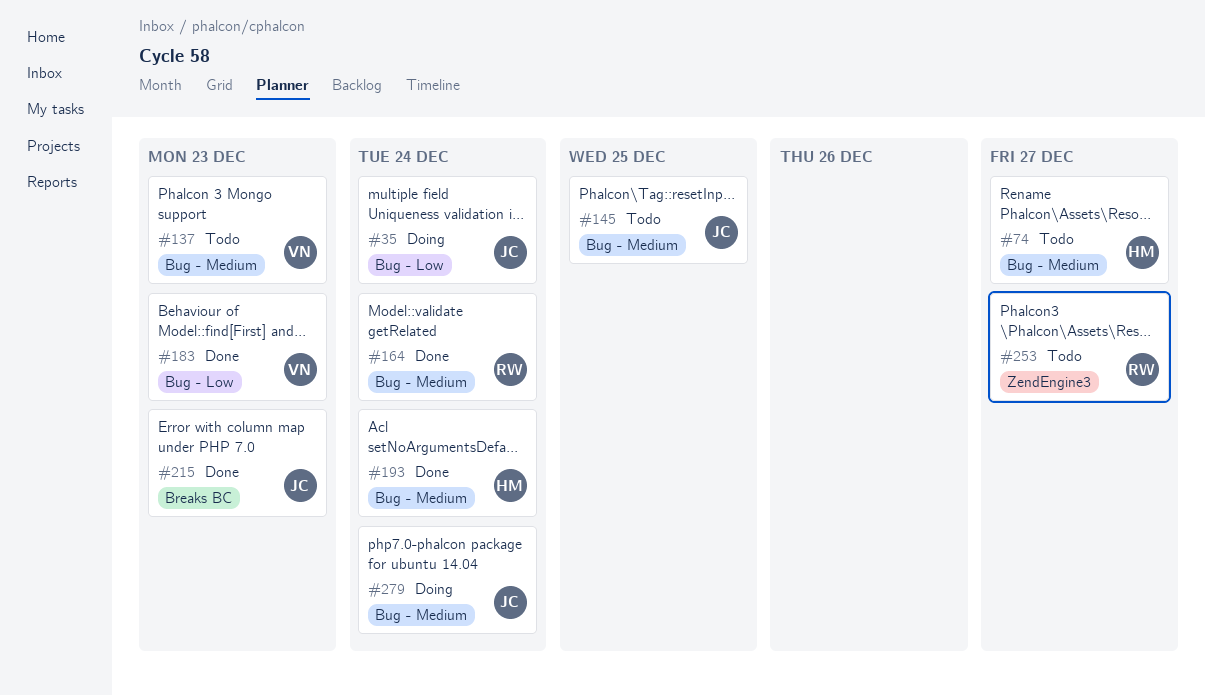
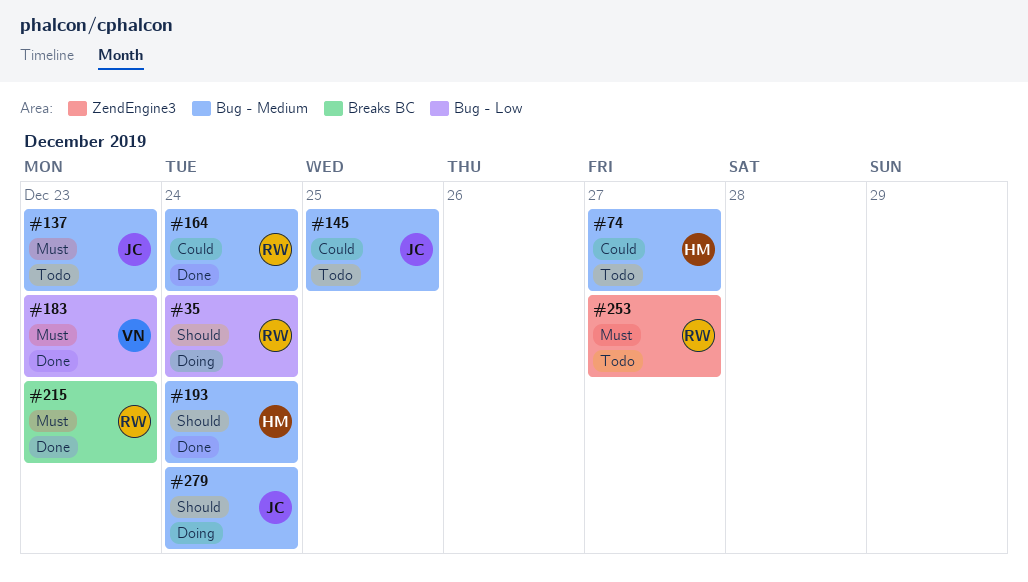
#35, owner: JC -> RW
#137, owner: VN -> JC
#215, owner: JC -> RW

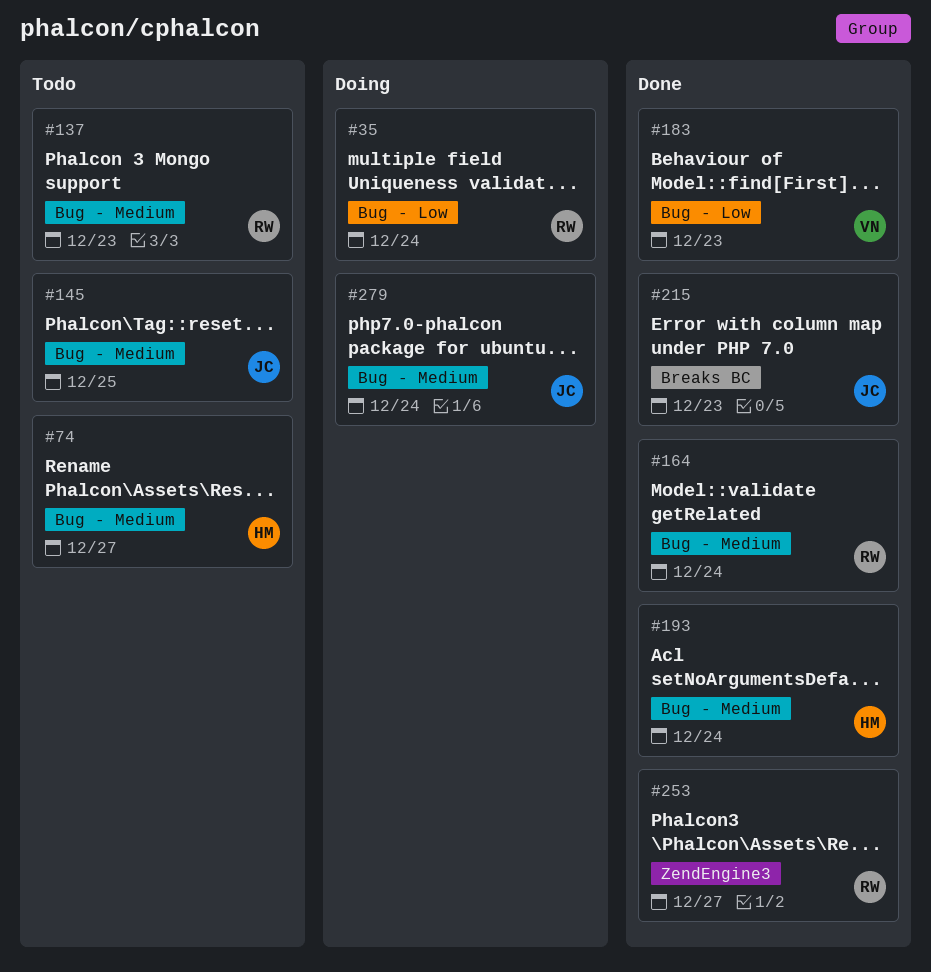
#137, owner: JC -> RW
#215, owner: RW -> JC
#253, status: Todo -> Done

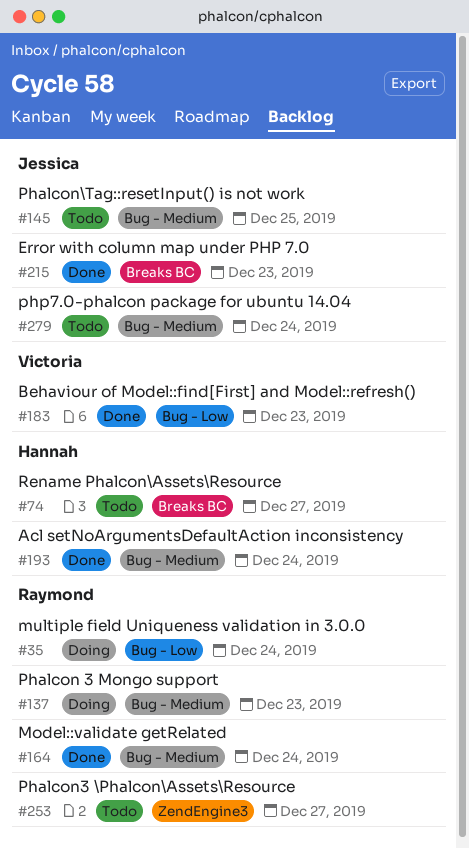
#74, label: Bug - Medium -> Breaks BC
#137, status: Todo -> Doing
#253, status: Done -> Todo
#279, status: Doing -> Todo

